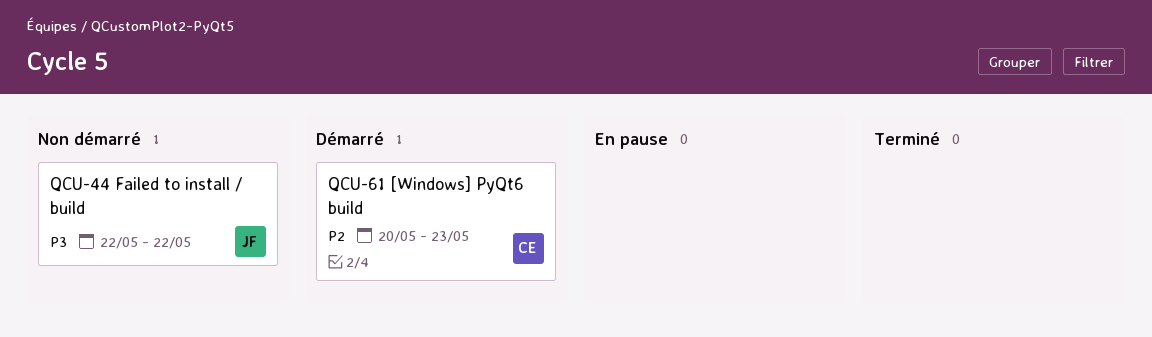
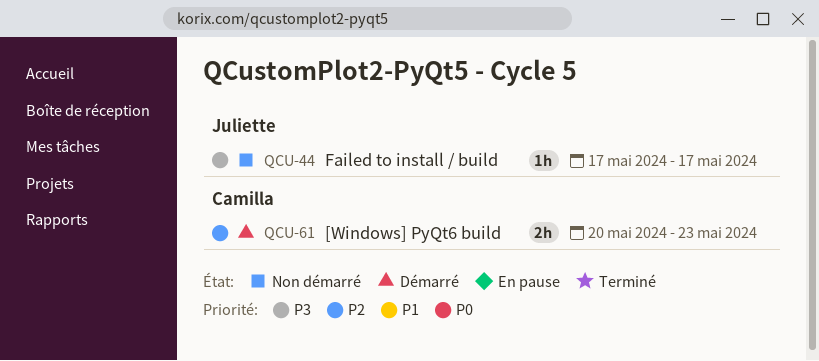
QCU-44, start: May 22 -> May 17
QCU-44, due: May 22 -> May 17

